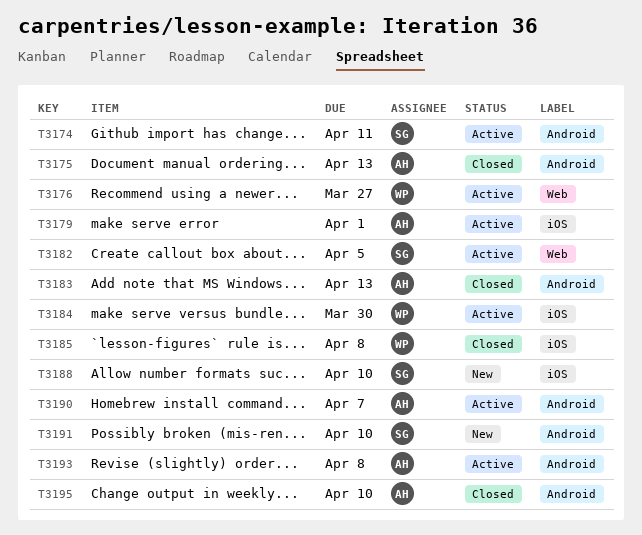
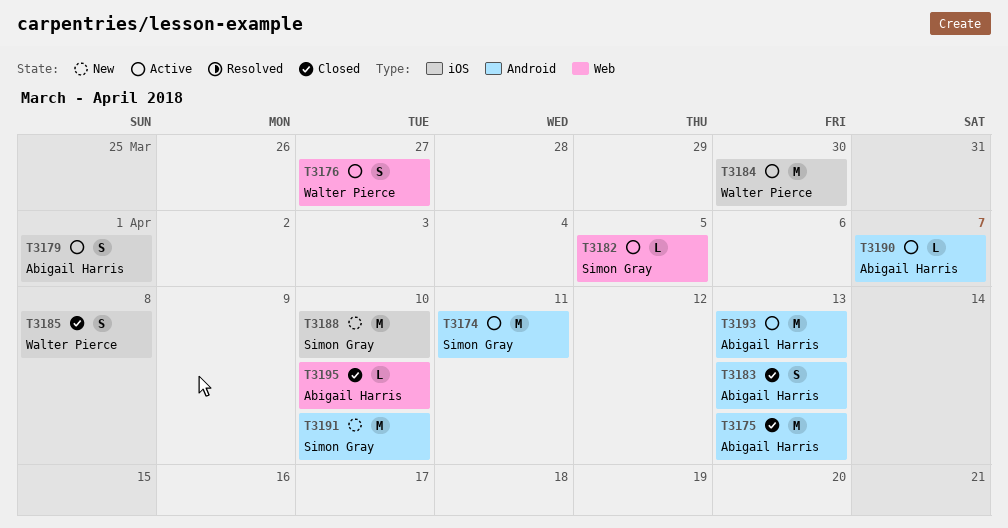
T3193, due: Apr 8 -> Apr 13
T3195, label: Android -> Web

